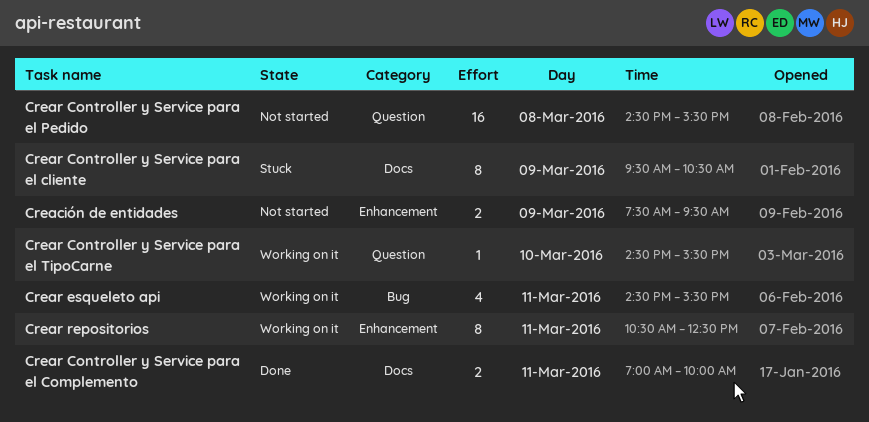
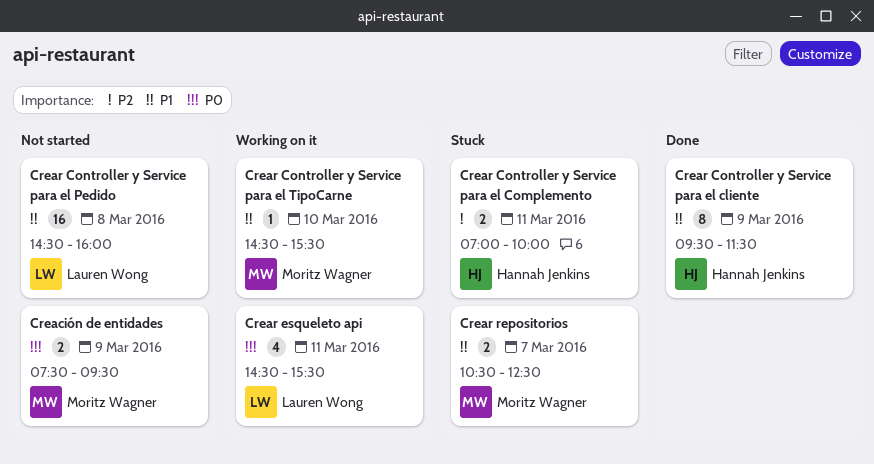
Crear Controller y Service para el cliente, status: Stuck -> Done
Crear Controller y Service para el cliente, ends: 10:30 -> 11:30
Crear Controller y Service para el Complemento, status: Done -> Stuck
Crear Controller y Service para el Pedido, ends: 15:30 -> 16:00
Crear repositorios, status: Working on it -> Stuck
Crear repositorios, estimate: 8 -> 2
Crear repositorios, day: Mar 11 -> Mar 7

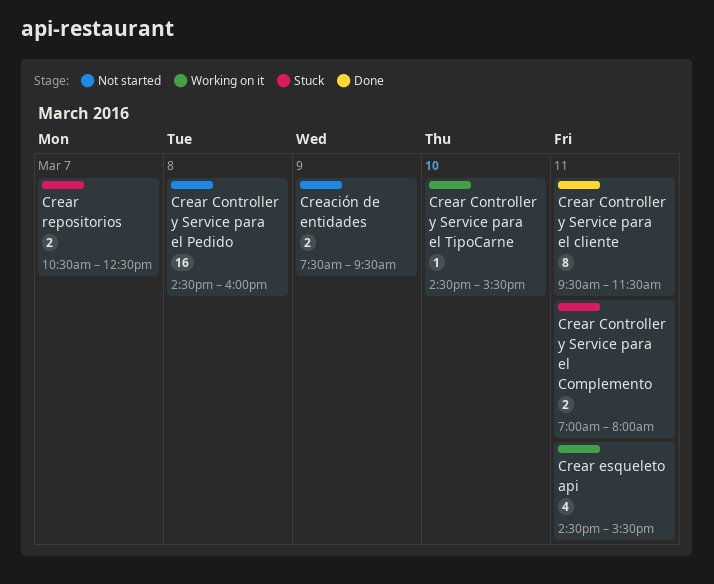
Crear Controller y Service para el cliente, day: Mar 9 -> Mar 11
Crear Controller y Service para el Complemento, ends: 10:00 -> 08:00

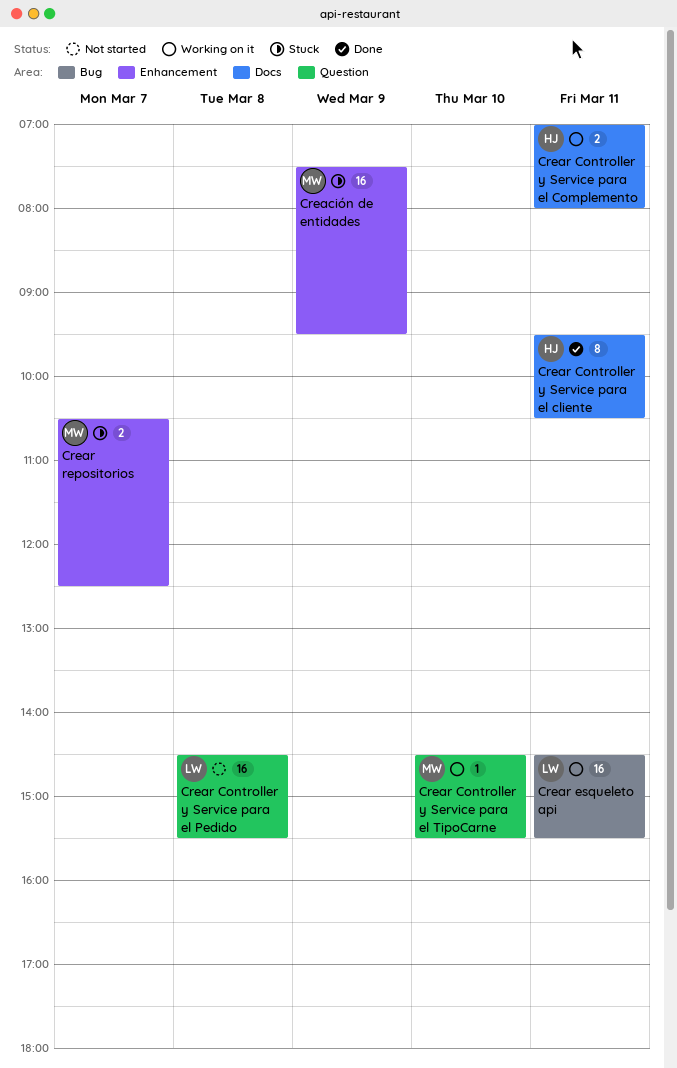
Creación de entidades, status: Not started -> Stuck
Creación de entidades, estimate: 2 -> 16
Crear Controller y Service para el cliente, ends: 11:30 -> 10:30
Crear Controller y Service para el Complemento, status: Stuck -> Working on it
Crear Controller y Service para el Pedido, ends: 16:00 -> 15:30
Crear esqueleto api, estimate: 4 -> 16

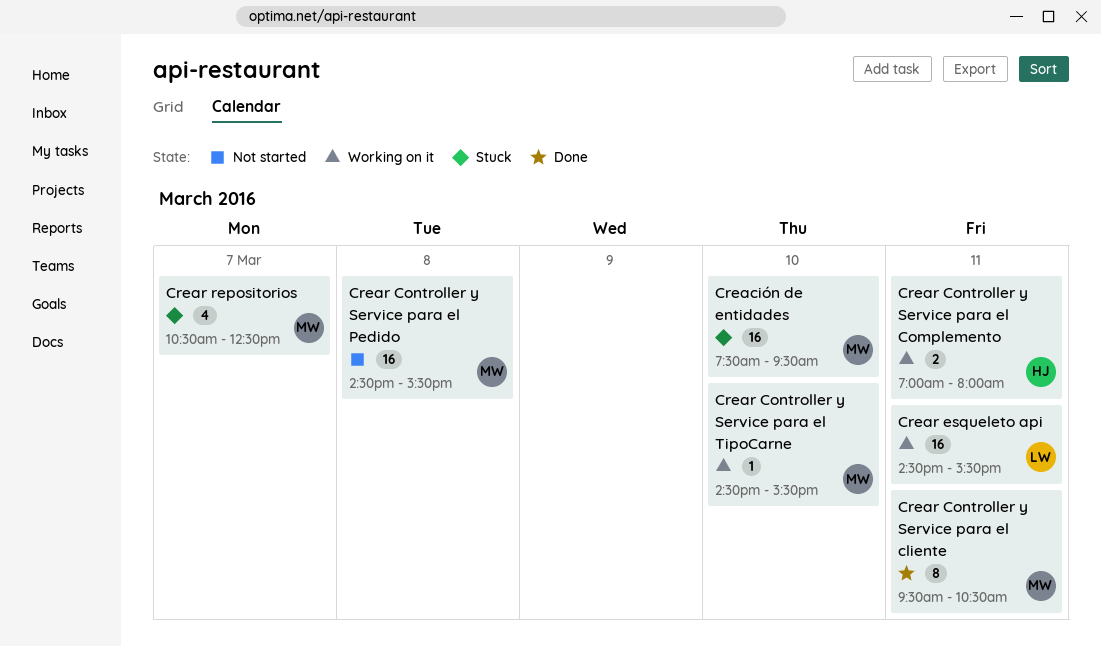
Creación de entidades, day: Mar 9 -> Mar 10
Crear Controller y Service para el cliente, owner: HJ -> MW
Crear Controller y Service para el Pedido, owner: LW -> MW
Crear repositorios, estimate: 2 -> 4

